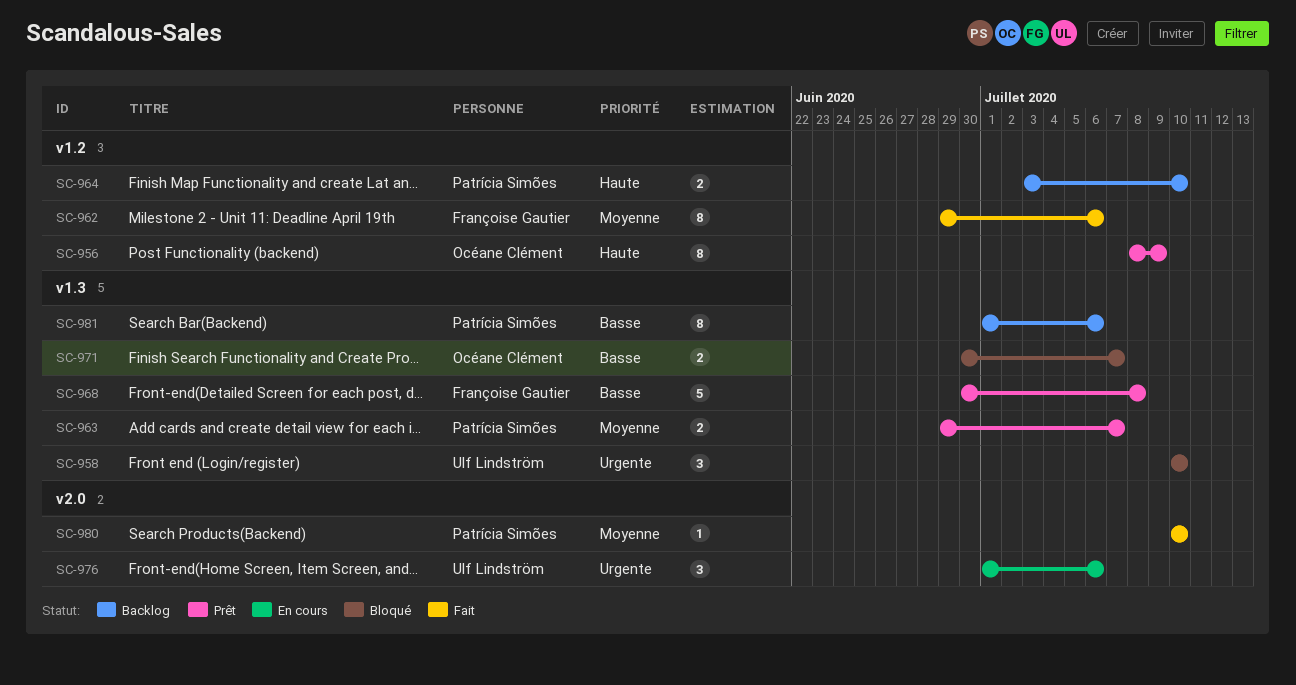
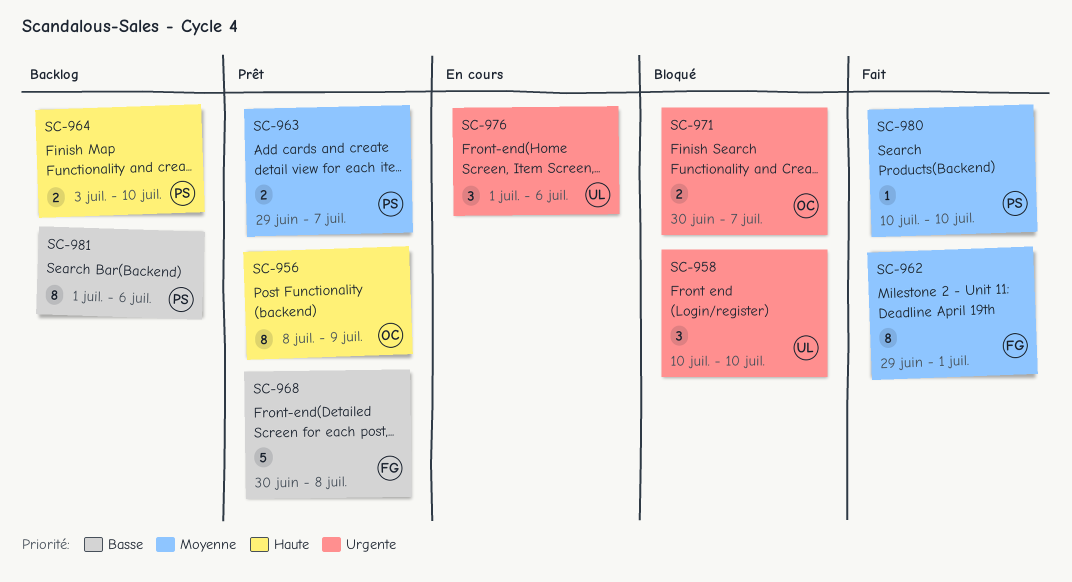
SC-962, due: Jul 6 -> Jul 1
SC-971, priority: Basse -> Urgente

